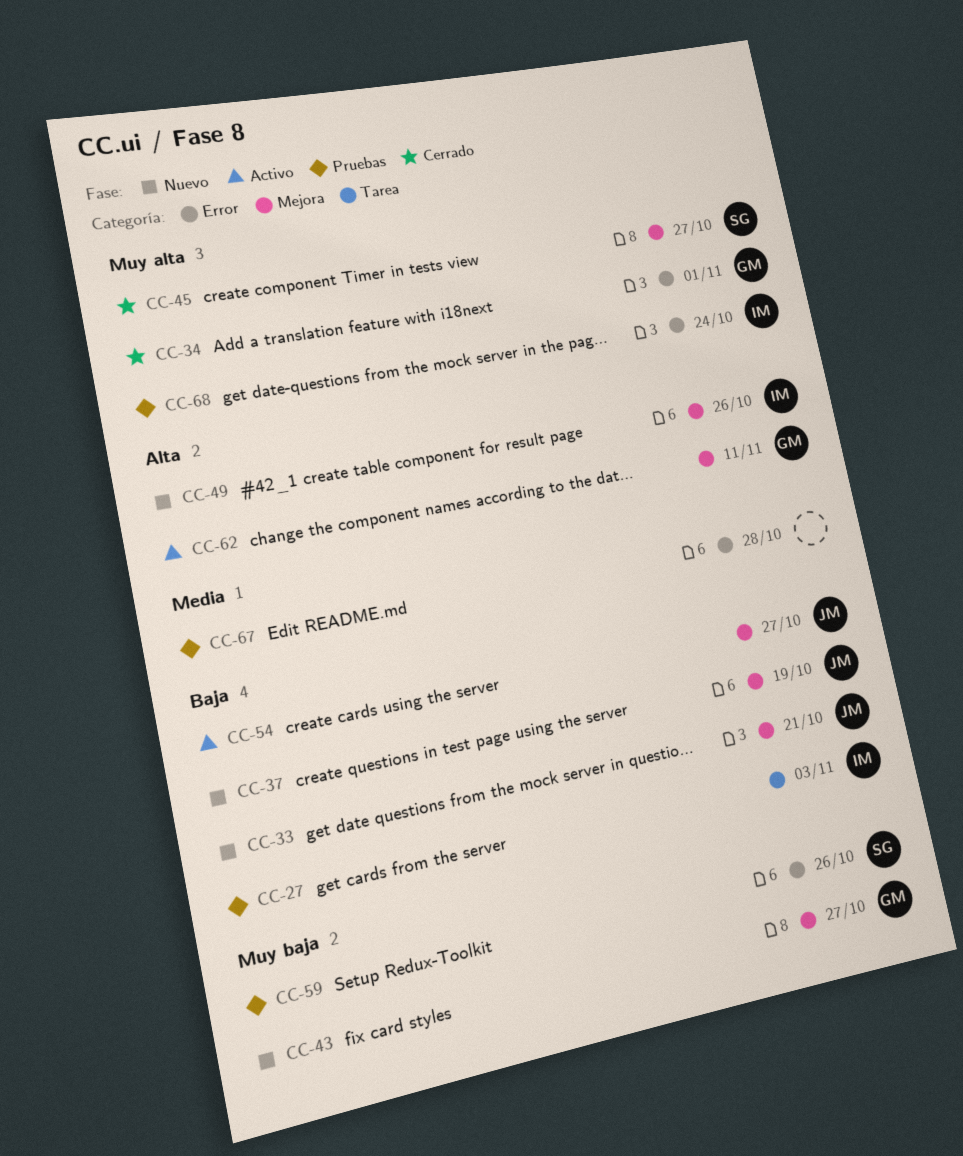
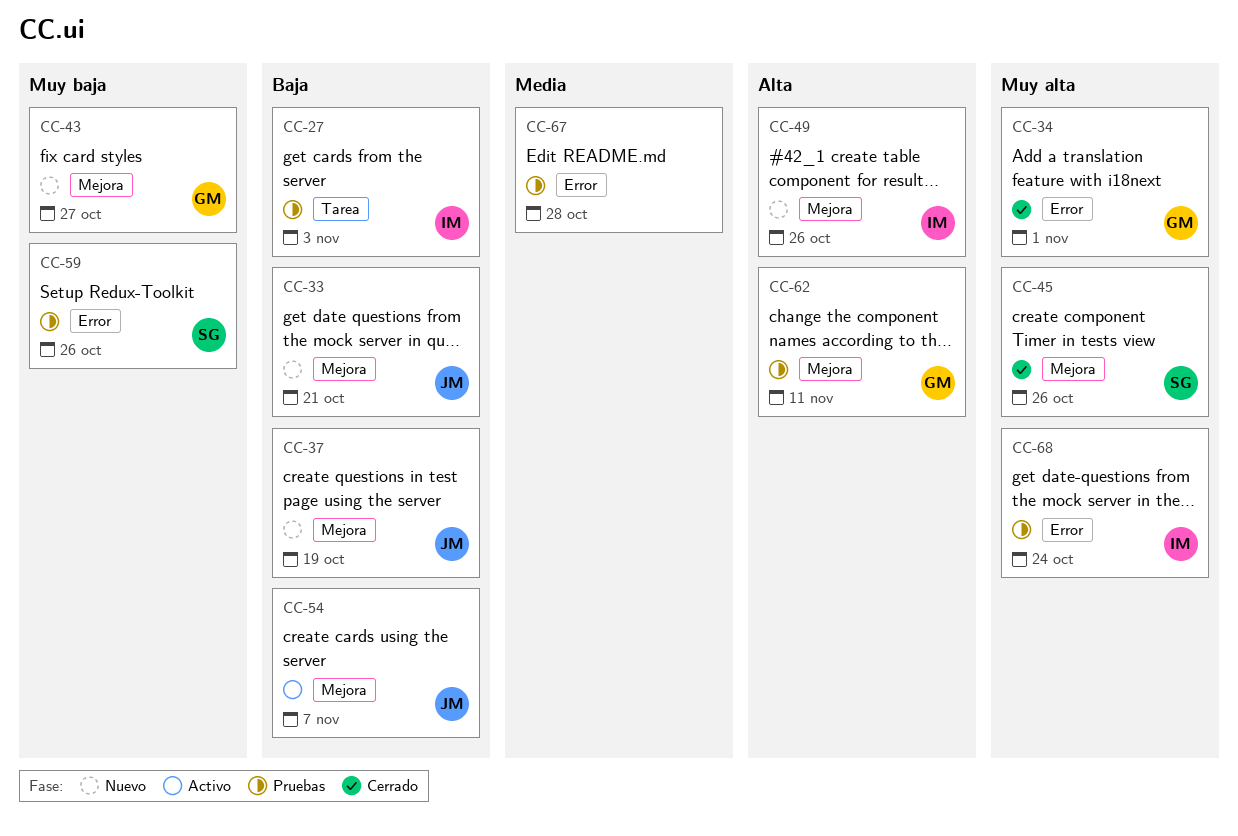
CC-45, due: Oct 27 -> Oct 26
CC-54, due: Oct 27 -> Nov 7
CC-62, status: Activo -> Pruebas

